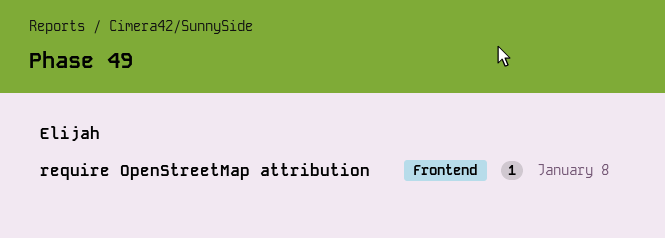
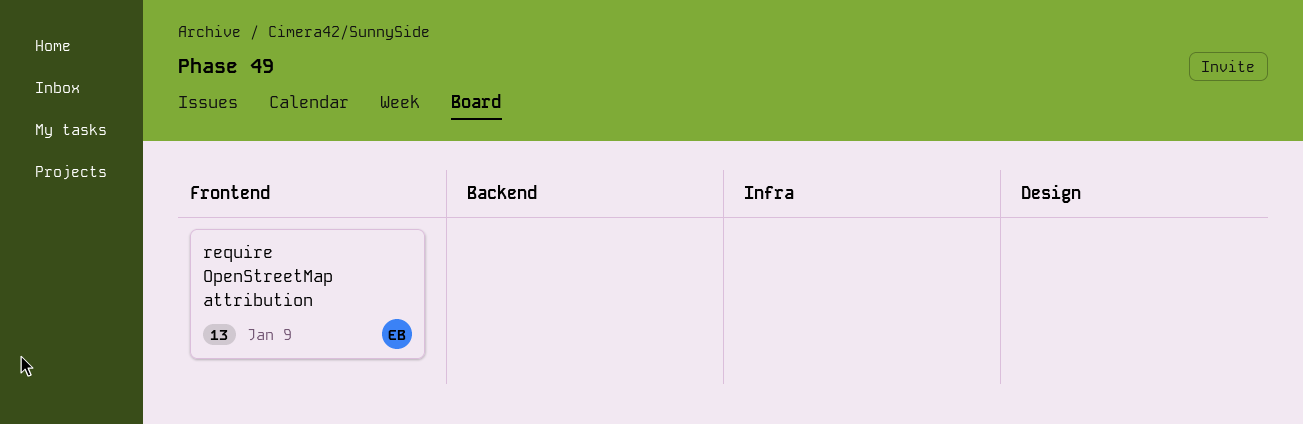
require OpenStreetMap attribution, estimate: 1 -> 13
require OpenStreetMap attribution, due: Jan 8 -> Jan 9

